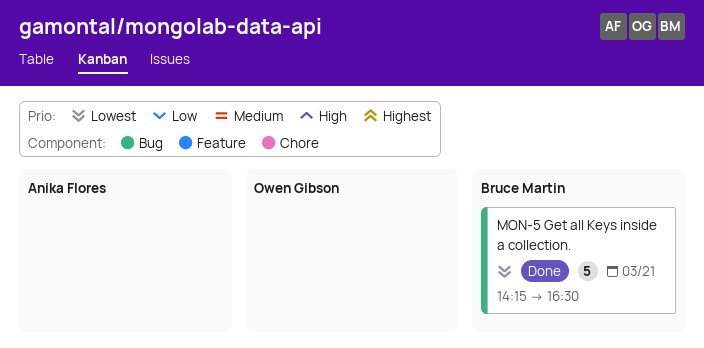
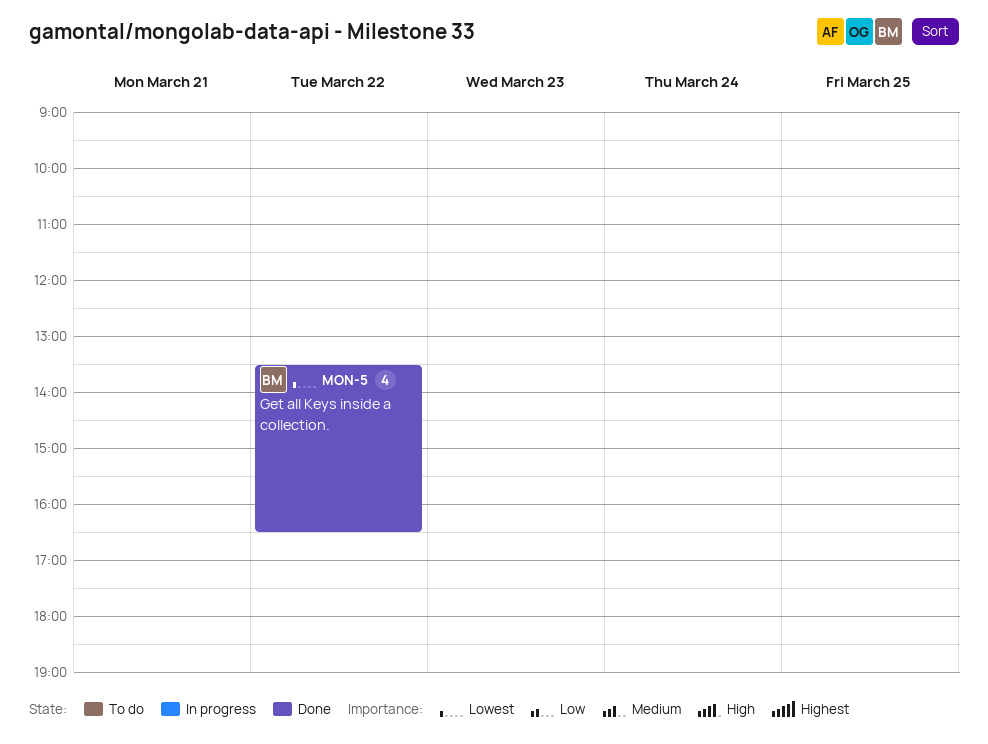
MON-5, estimate: 5 -> 4
MON-5, day: Mar 21 -> Mar 22
MON-5, begins: 14:15 -> 13:30

